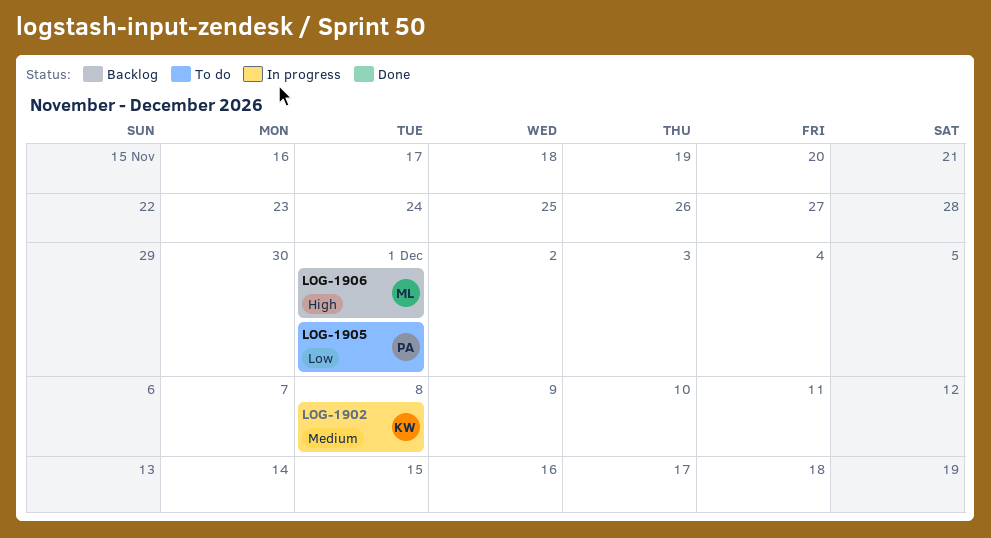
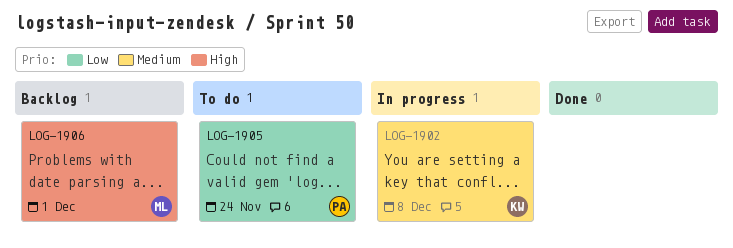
LOG-1905, due: Dec 1 -> Nov 24

